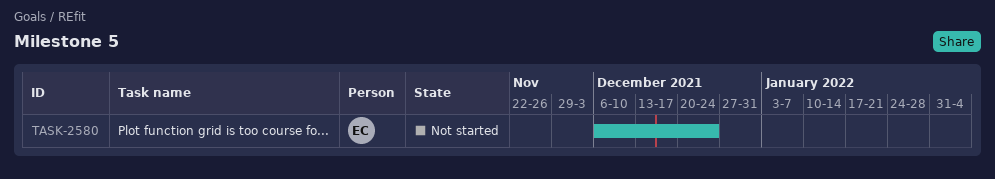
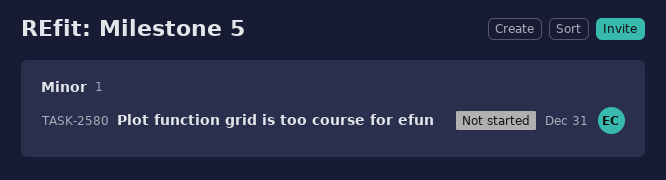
TASK-2580, due: Dec 24 -> Dec 31

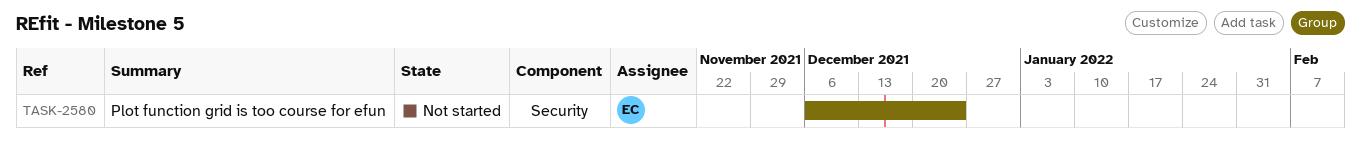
TASK-2580, due: Dec 31 -> Dec 24

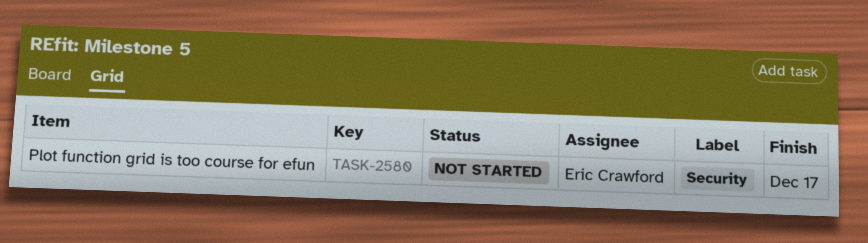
TASK-2580, due: Dec 24 -> Dec 17

